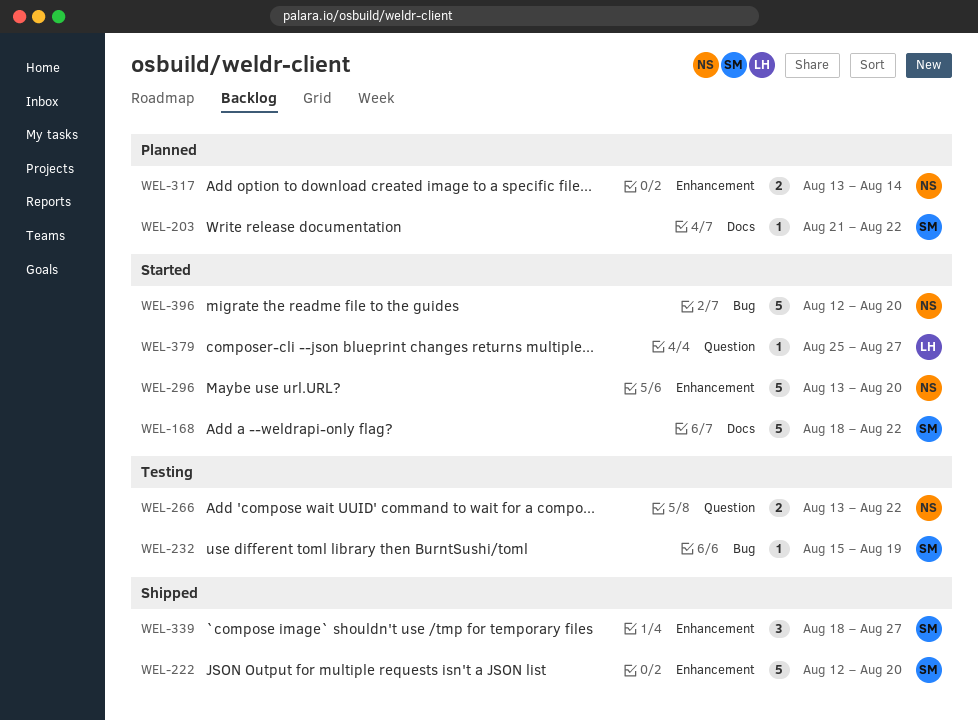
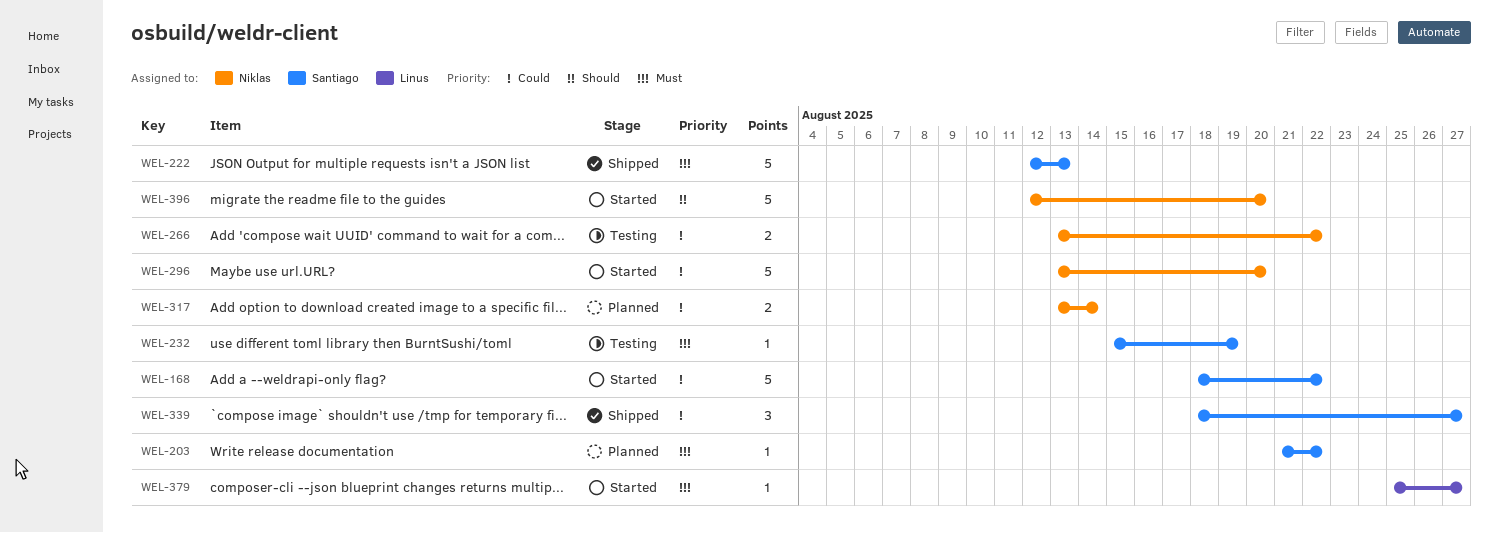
WEL-222, due: Aug 20 -> Aug 13

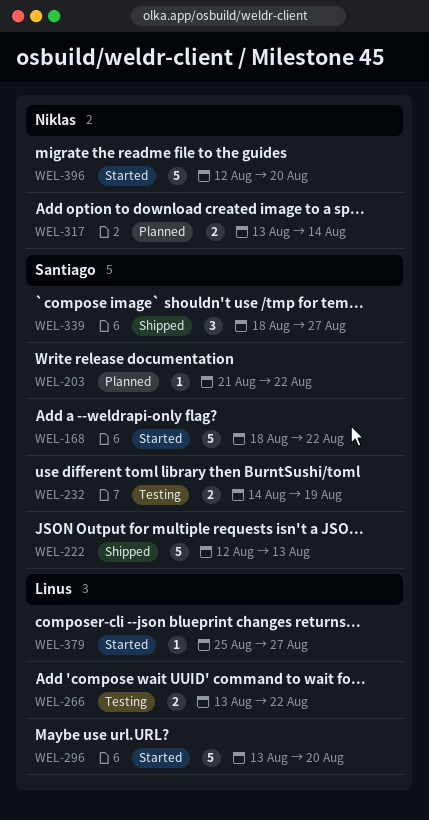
WEL-232, estimate: 1 -> 2
WEL-232, start: Aug 15 -> Aug 14
WEL-266, owner: Niklas -> Linus
WEL-296, owner: Niklas -> Linus

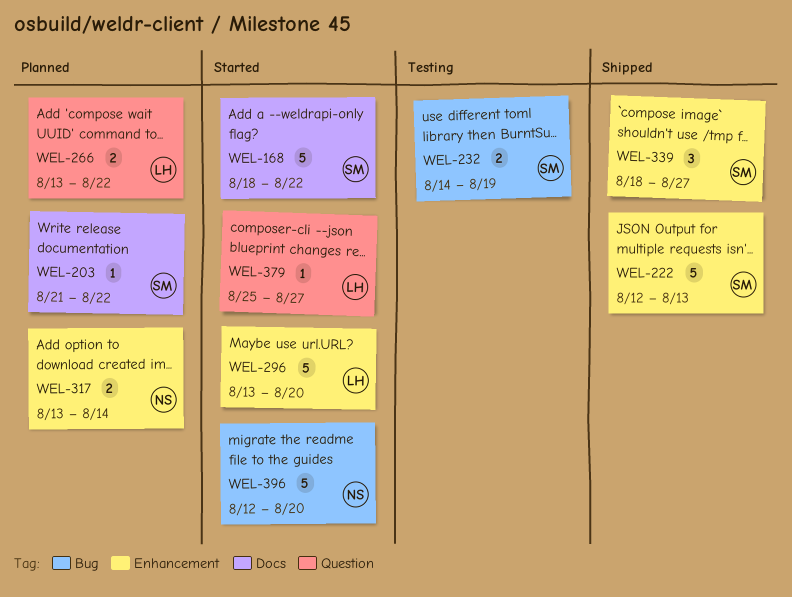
WEL-266, status: Testing -> Planned

